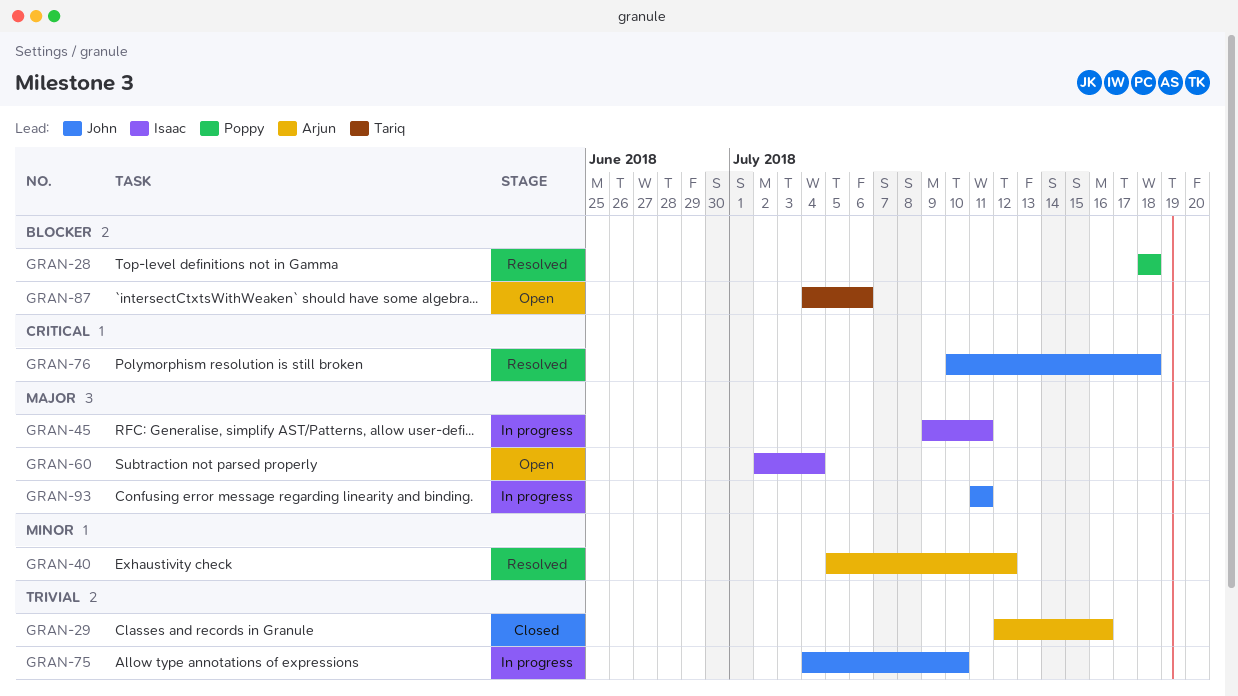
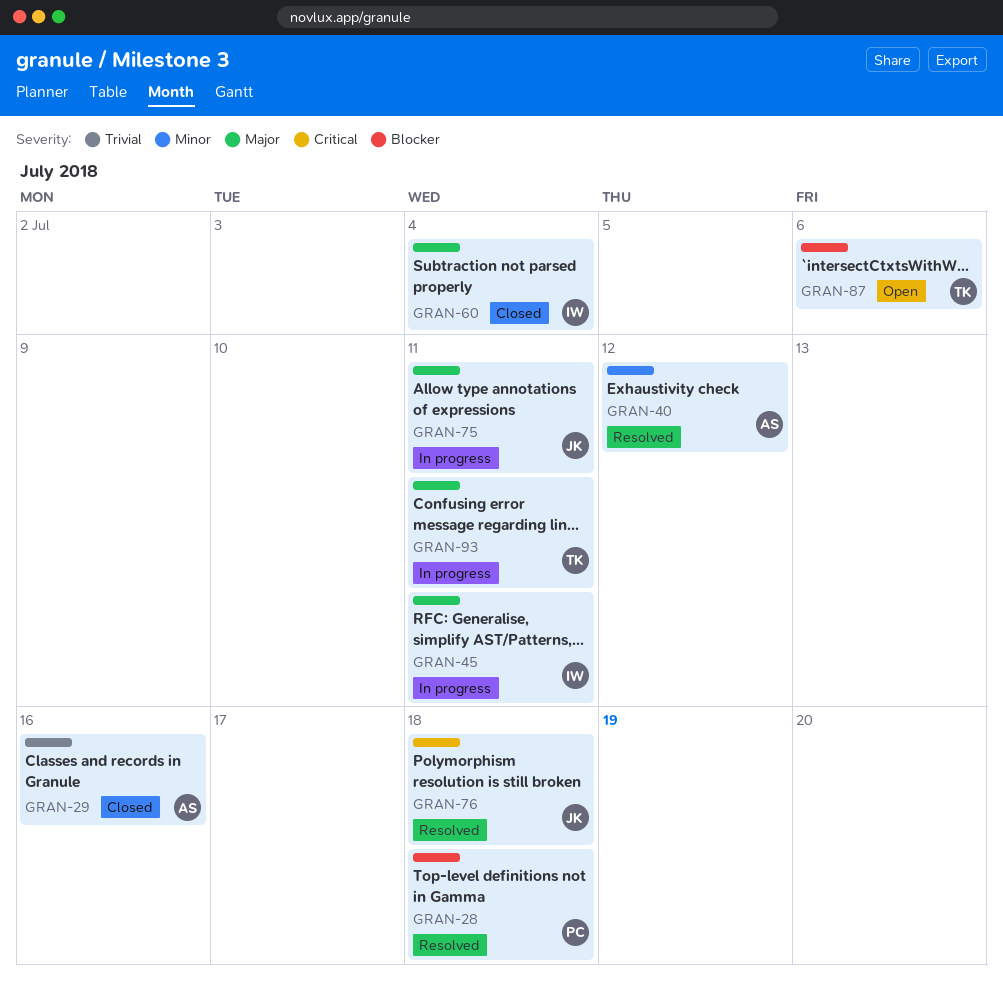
GRAN-60, status: Open -> Closed
GRAN-75, priority: Trivial -> Major
GRAN-75, due: Jul 10 -> Jul 11
GRAN-93, owner: John -> Tariq

